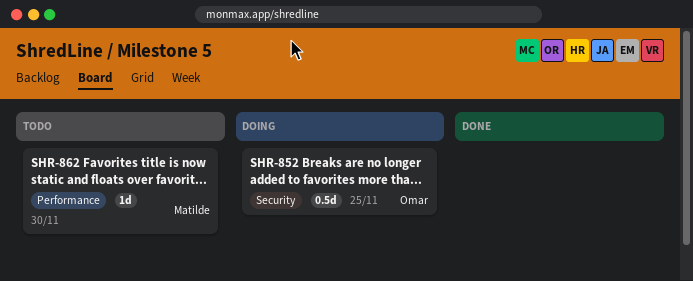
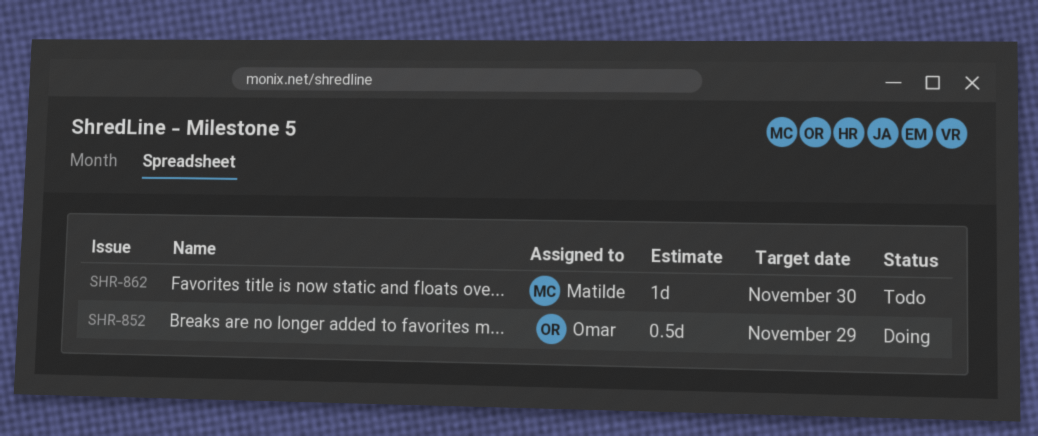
SHR-852, due: Nov 25 -> Nov 29

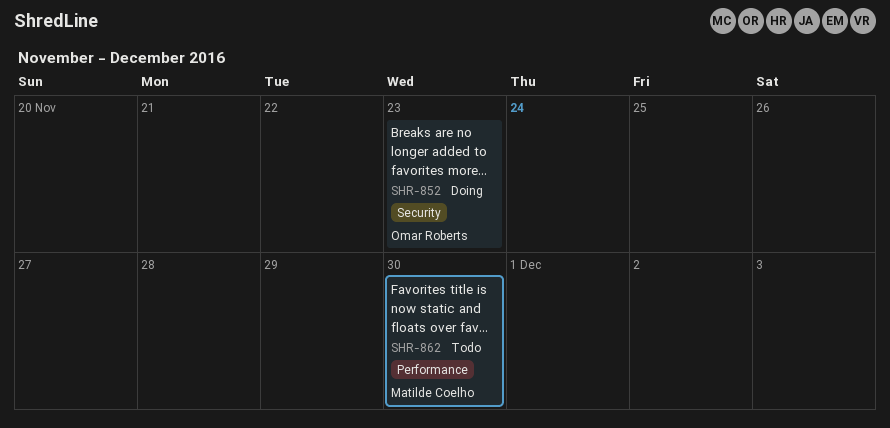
SHR-852, due: Nov 29 -> Nov 23

